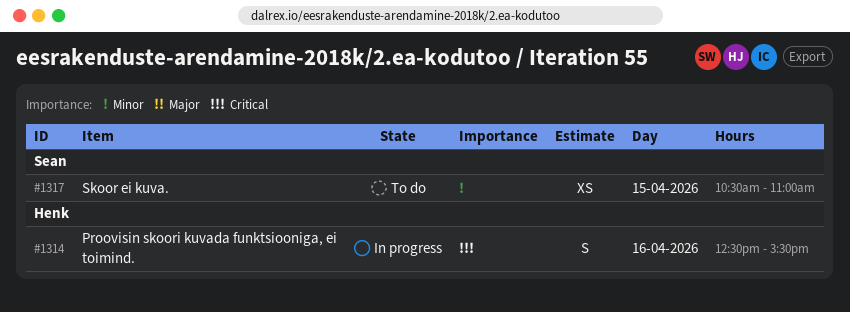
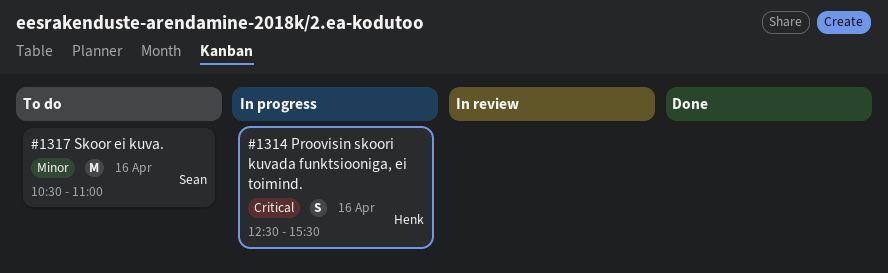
#1317, estimate: XS -> M
#1317, day: Apr 15 -> Apr 16

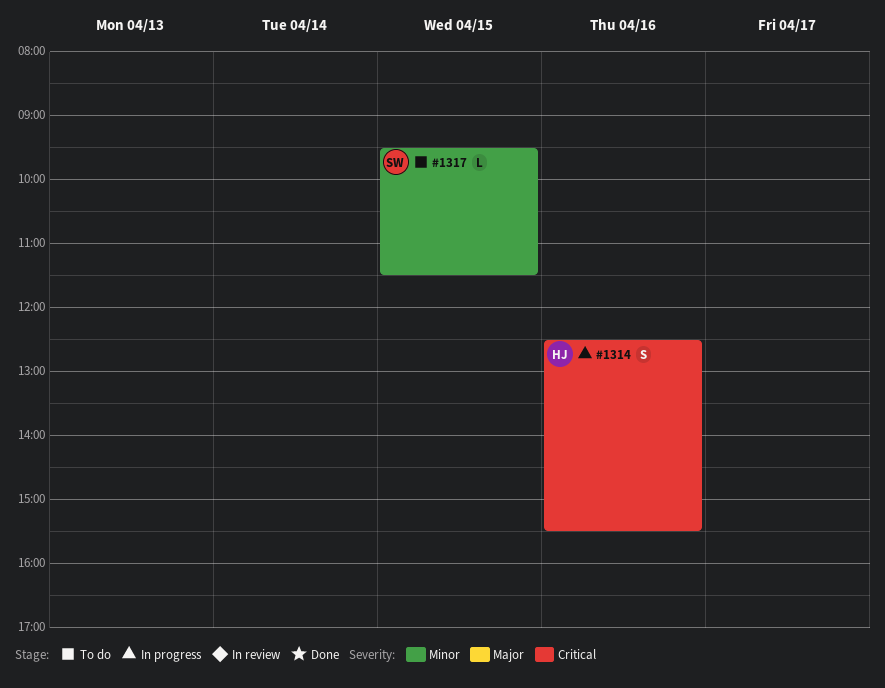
#1317, estimate: M -> L
#1317, day: Apr 16 -> Apr 15
#1317, begins: 10:30 -> 09:30
#1317, ends: 11:00 -> 11:30

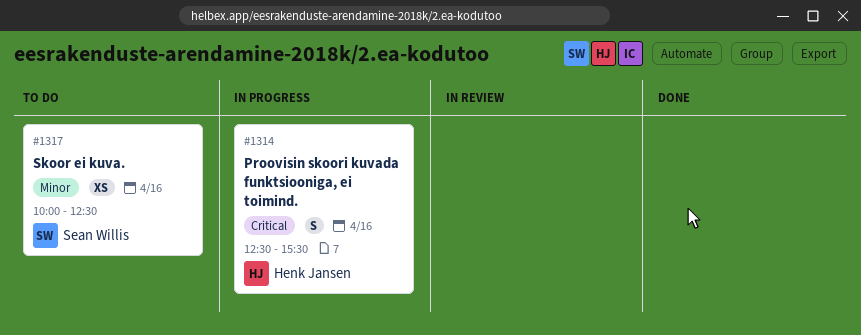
#1317, estimate: L -> XS
#1317, day: Apr 15 -> Apr 16
#1317, begins: 09:30 -> 10:00
#1317, ends: 11:30 -> 12:30

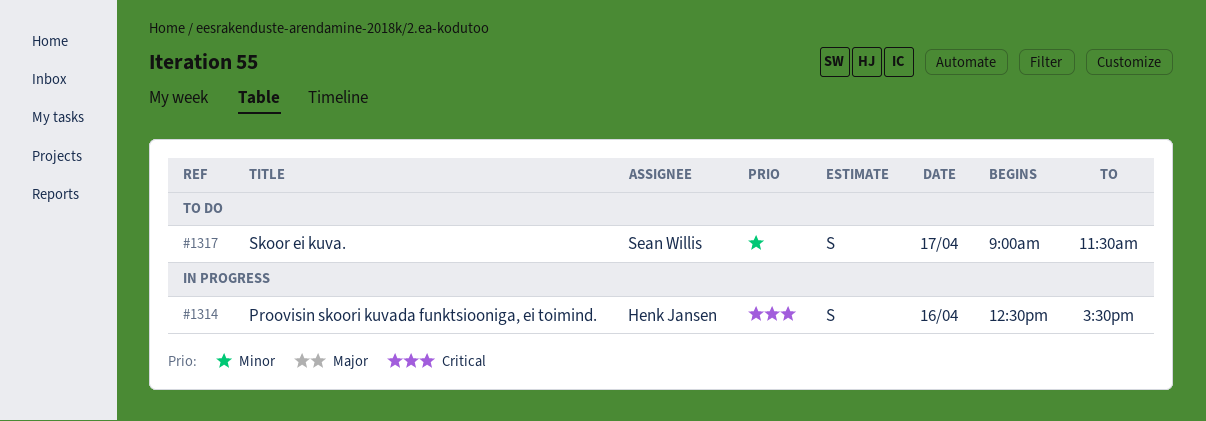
#1317, estimate: XS -> S
#1317, day: Apr 16 -> Apr 17
#1317, begins: 10:00 -> 09:00
#1317, ends: 12:30 -> 11:30

